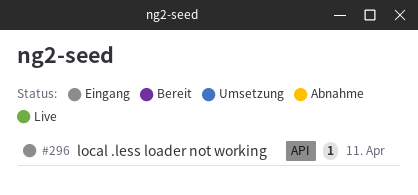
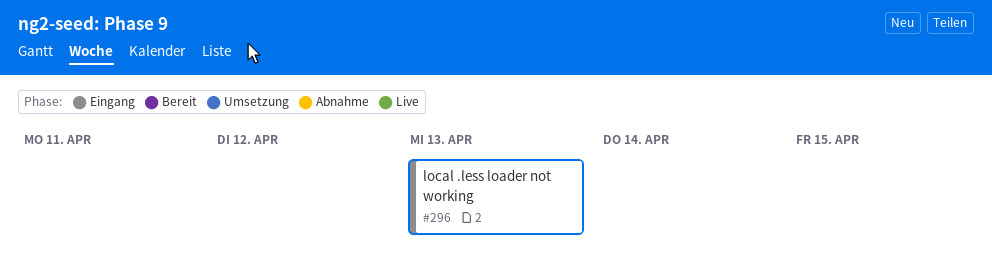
#296, due: Apr 11 -> Apr 13

